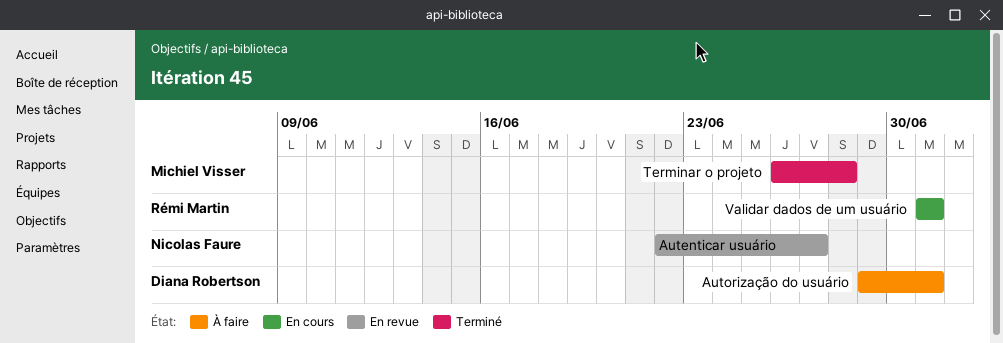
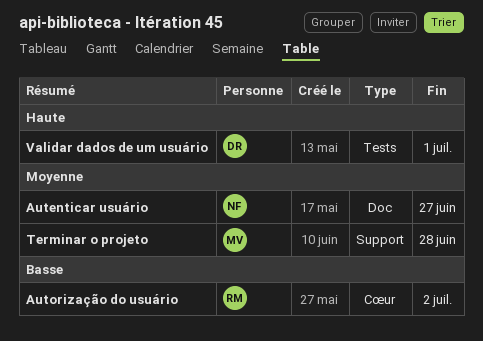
Autorização do usuário, owner: Diana Robertson -> Rémi Martin
Autorização do usuário, due: Jul 1 -> Jul 2
Validar dados de um usuário, owner: Rémi Martin -> Diana Robertson

